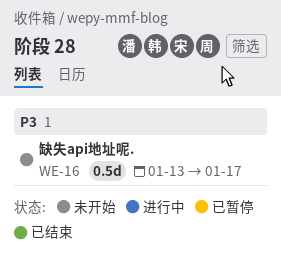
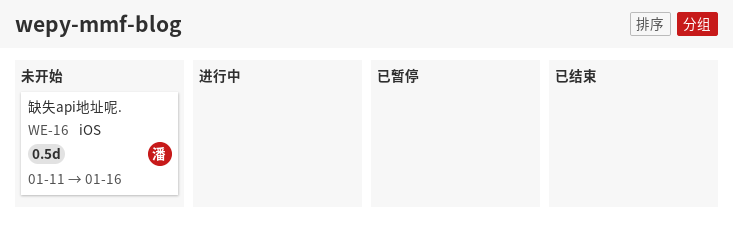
WE-16, start: Jan 13 -> Jan 11
WE-16, due: Jan 17 -> Jan 16

